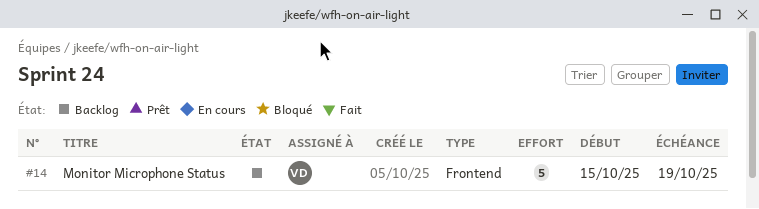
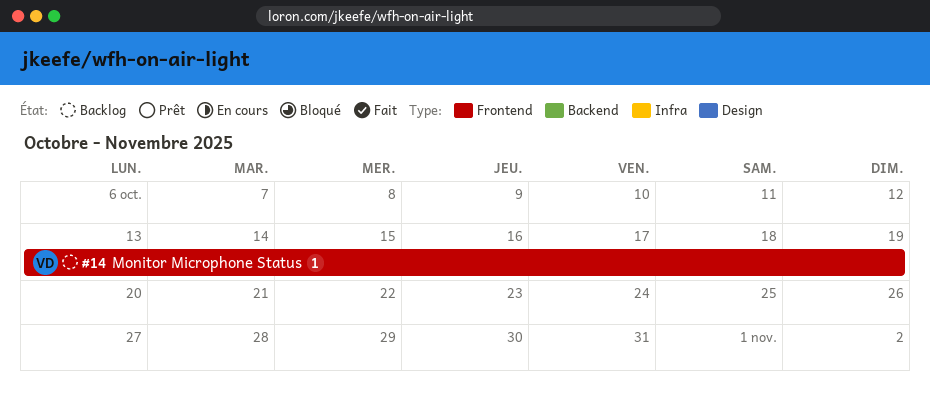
#14, estimate: 5 -> 1
#14, start: Oct 15 -> Oct 13

